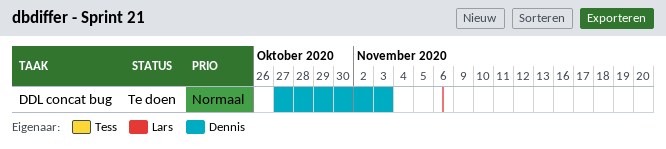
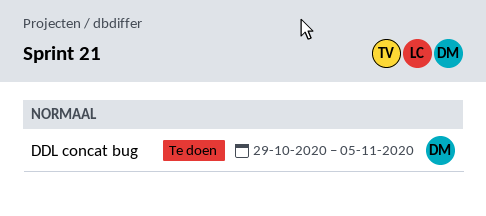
DDL concat bug, start: Oct 27 -> Oct 29
DDL concat bug, due: Nov 3 -> Nov 5

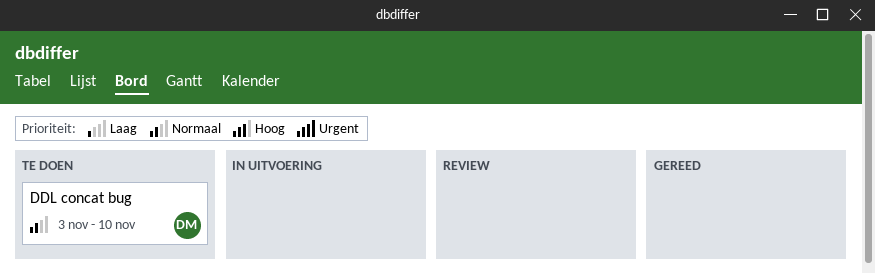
DDL concat bug, start: Oct 29 -> Nov 3
DDL concat bug, due: Nov 5 -> Nov 10

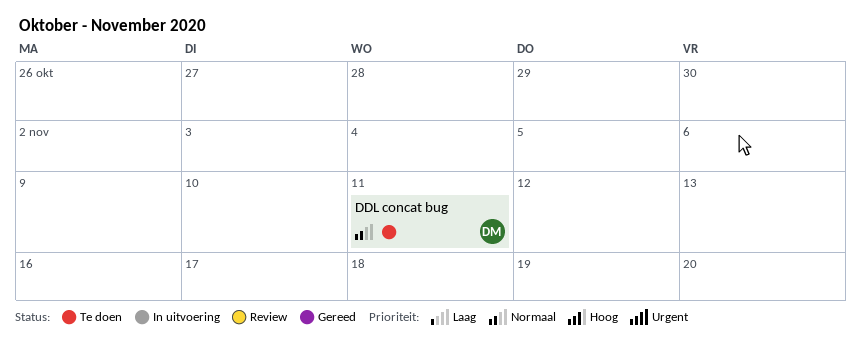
DDL concat bug, due: Nov 10 -> Nov 11

